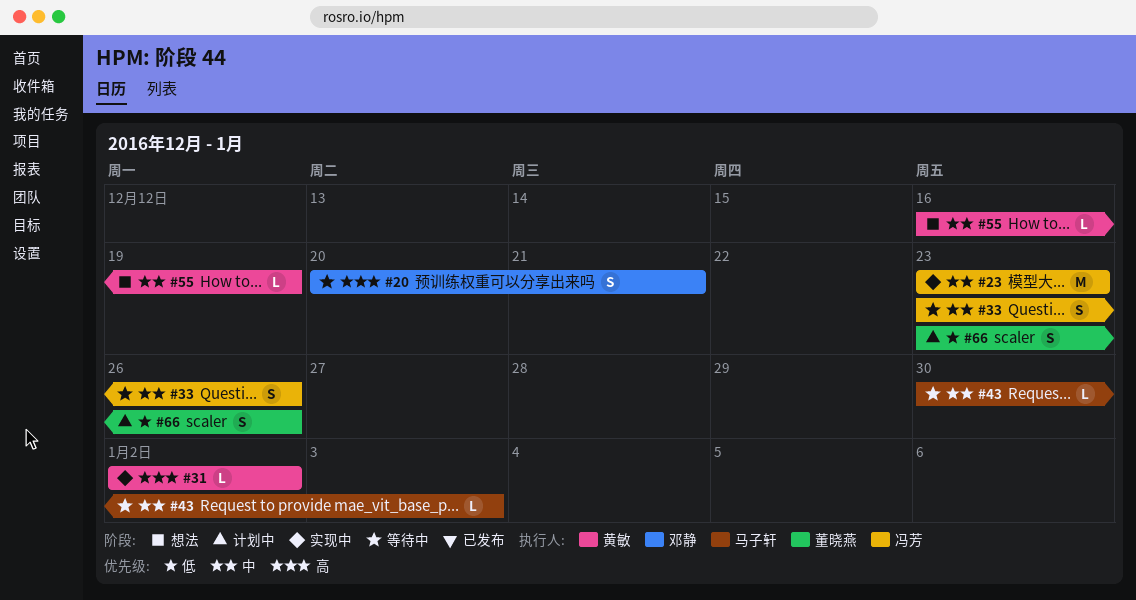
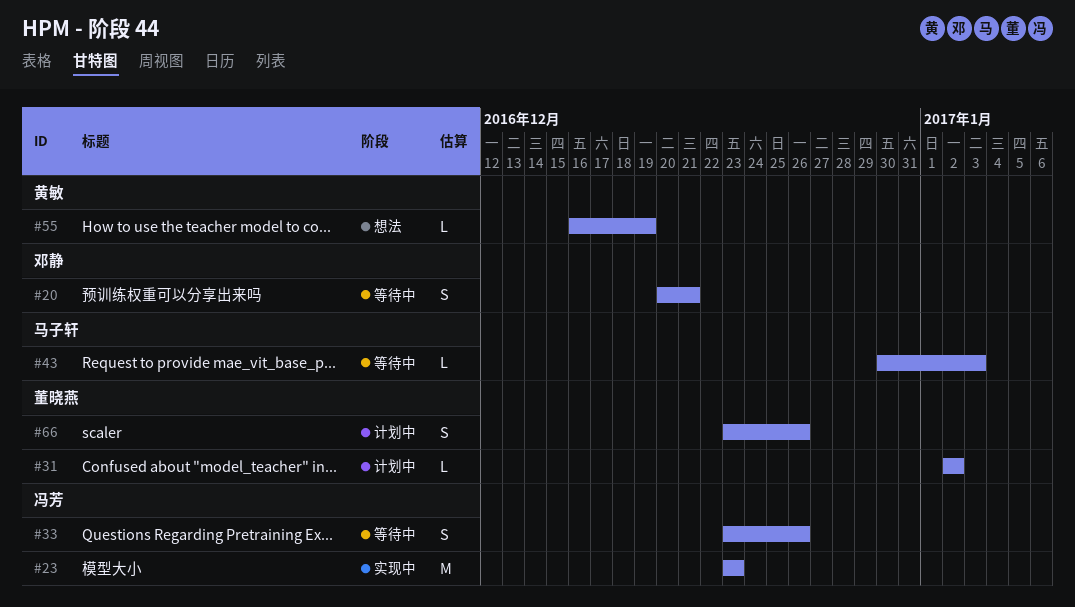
#31, status: 实现中 -> 计划中
#31, owner: 黄敏 -> 董晓燕

